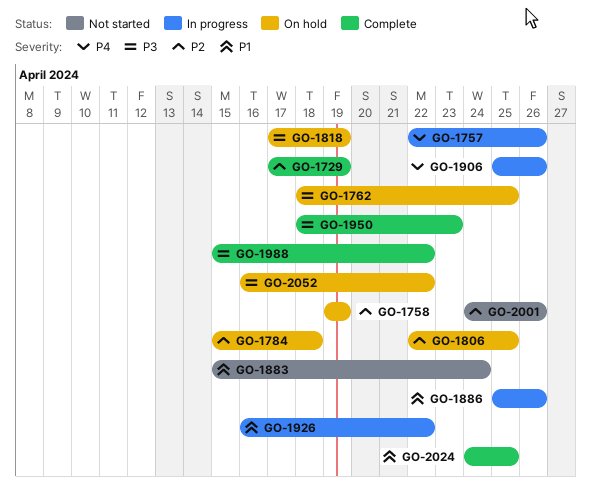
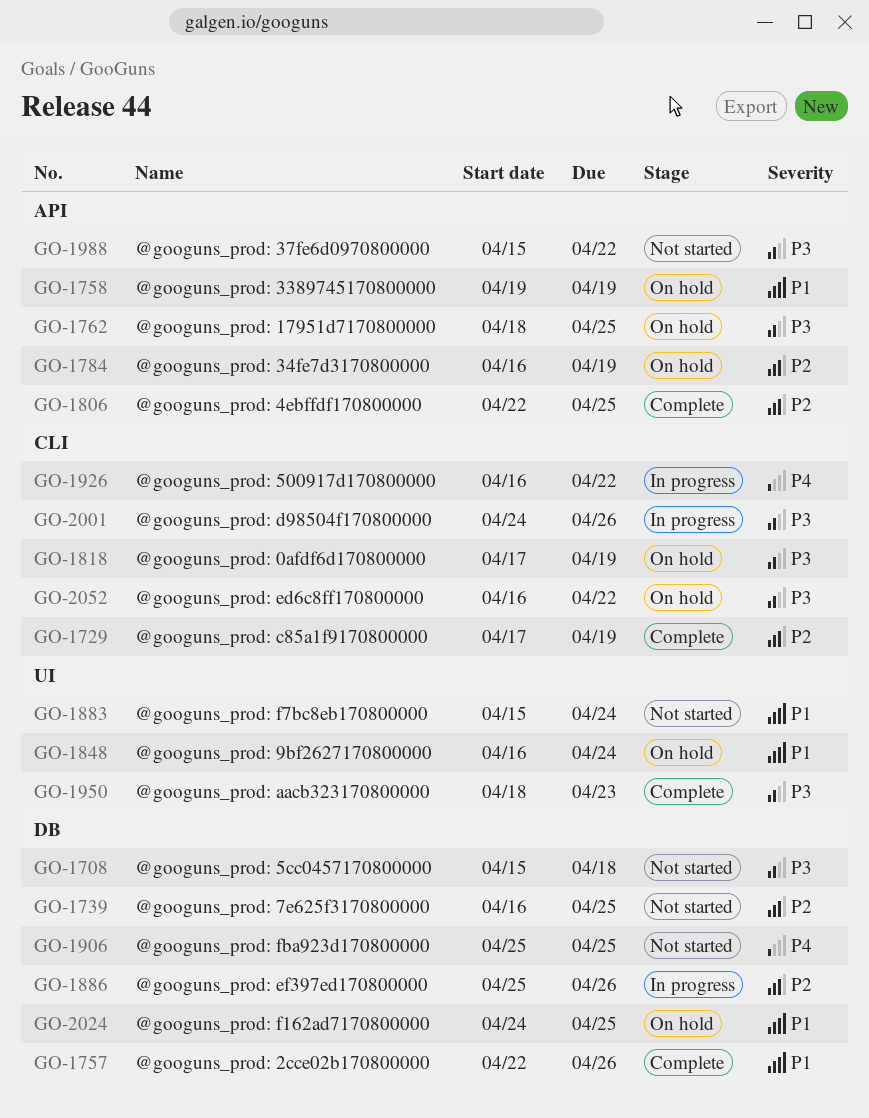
GO-1708: none -> present
GO-1739: none -> present
GO-1757, status: In progress -> Complete
GO-1757, priority: P4 -> P1
GO-1758, priority: P2 -> P1
GO-1784, start: Apr 15 -> Apr 16
GO-1784, due: Apr 18 -> Apr 19
GO-1806, status: On hold -> Complete
GO-1848: none -> present
GO-1886, priority: P1 -> P2
GO-1906, status: In progress -> Not started
GO-1906, due: Apr 26 -> Apr 25
GO-1926, priority: P1 -> P4
GO-1988, status: Complete -> Not started
GO-2001, status: Not started -> In progress
GO-2001, priority: P2 -> P3
GO-2024, status: Complete -> On hold

